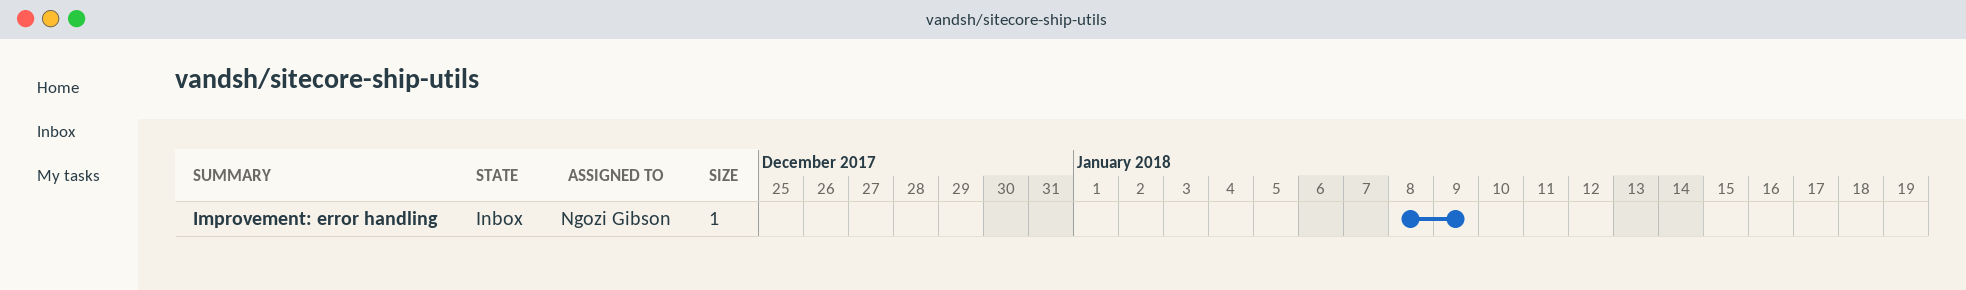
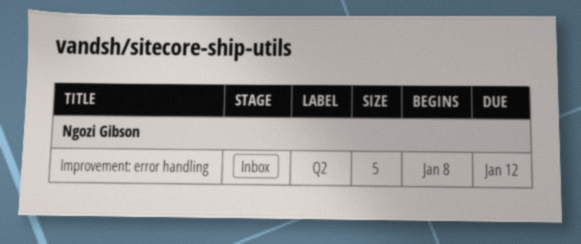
Improvement: error handling, estimate: 1 -> 5
Improvement: error handling, due: Jan 9 -> Jan 12

